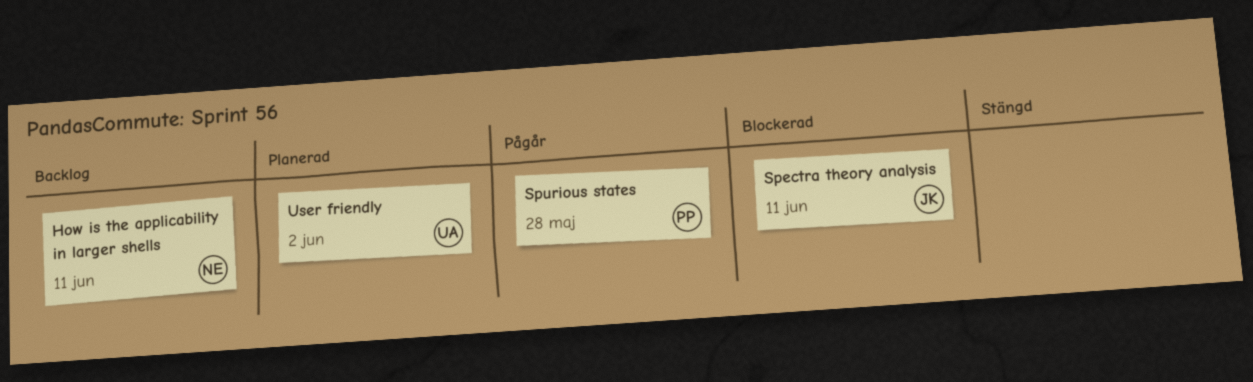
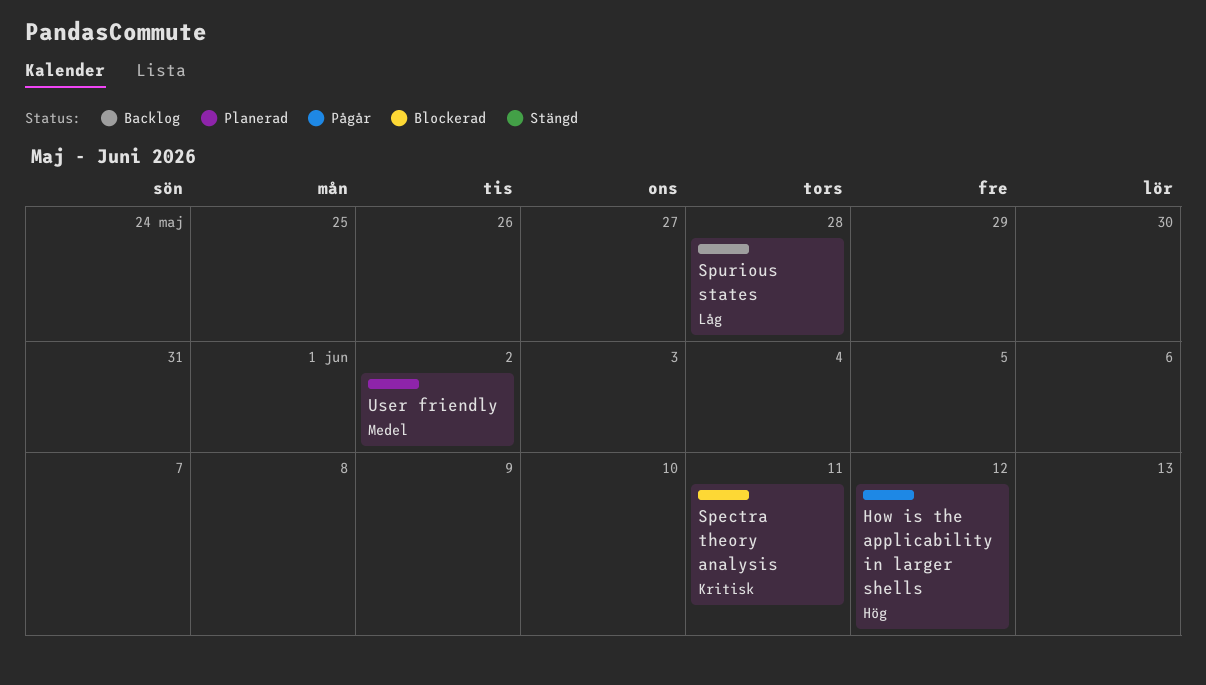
How is the applicability in larger shells, status: Backlog -> Pågår
How is the applicability in larger shells, due: Jun 11 -> Jun 12
Spurious states, status: Pågår -> Backlog

